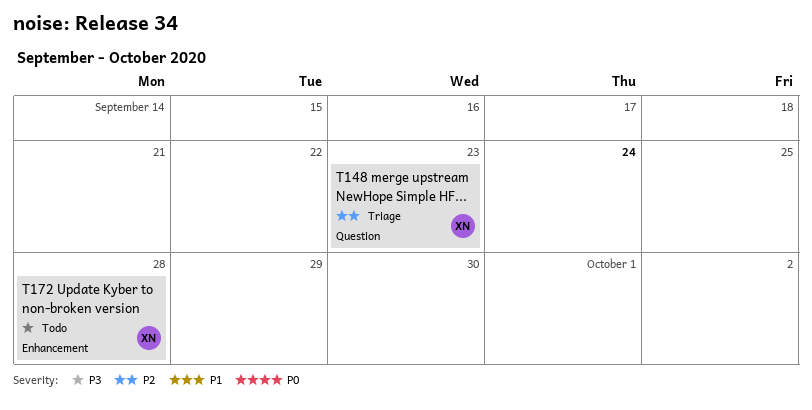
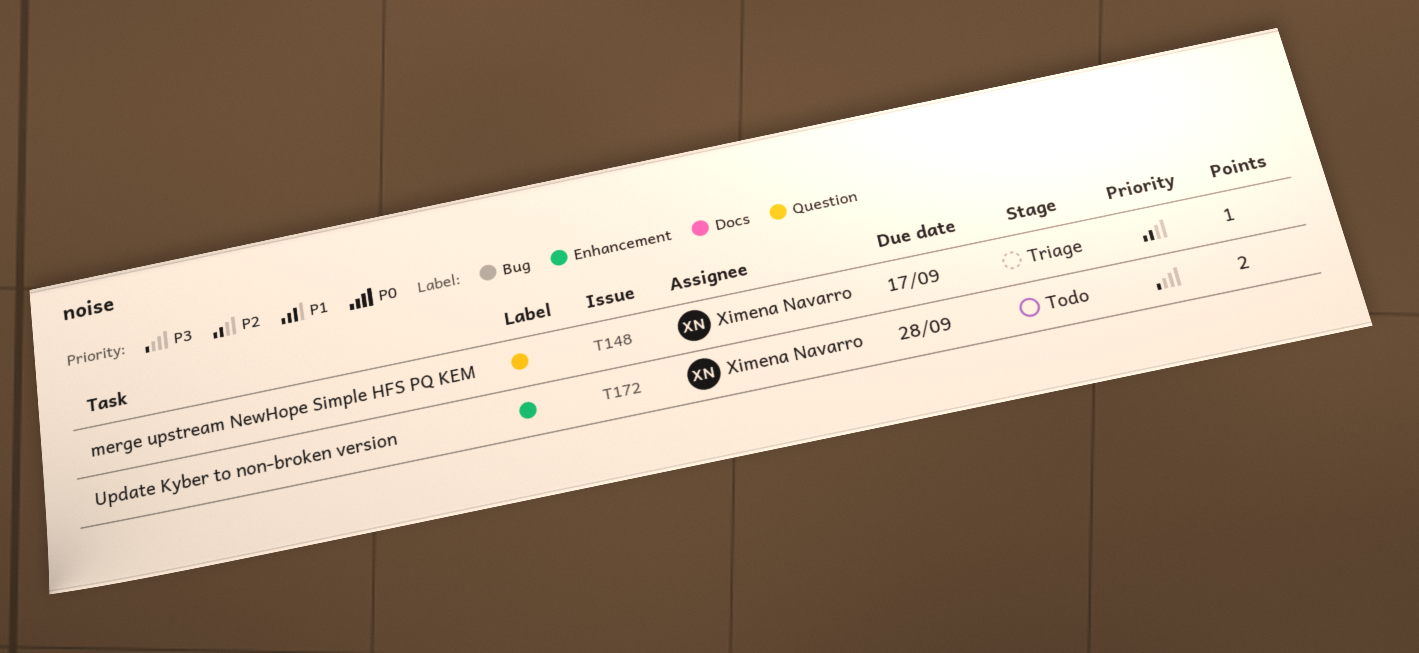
T148, due: Sep 23 -> Sep 17

